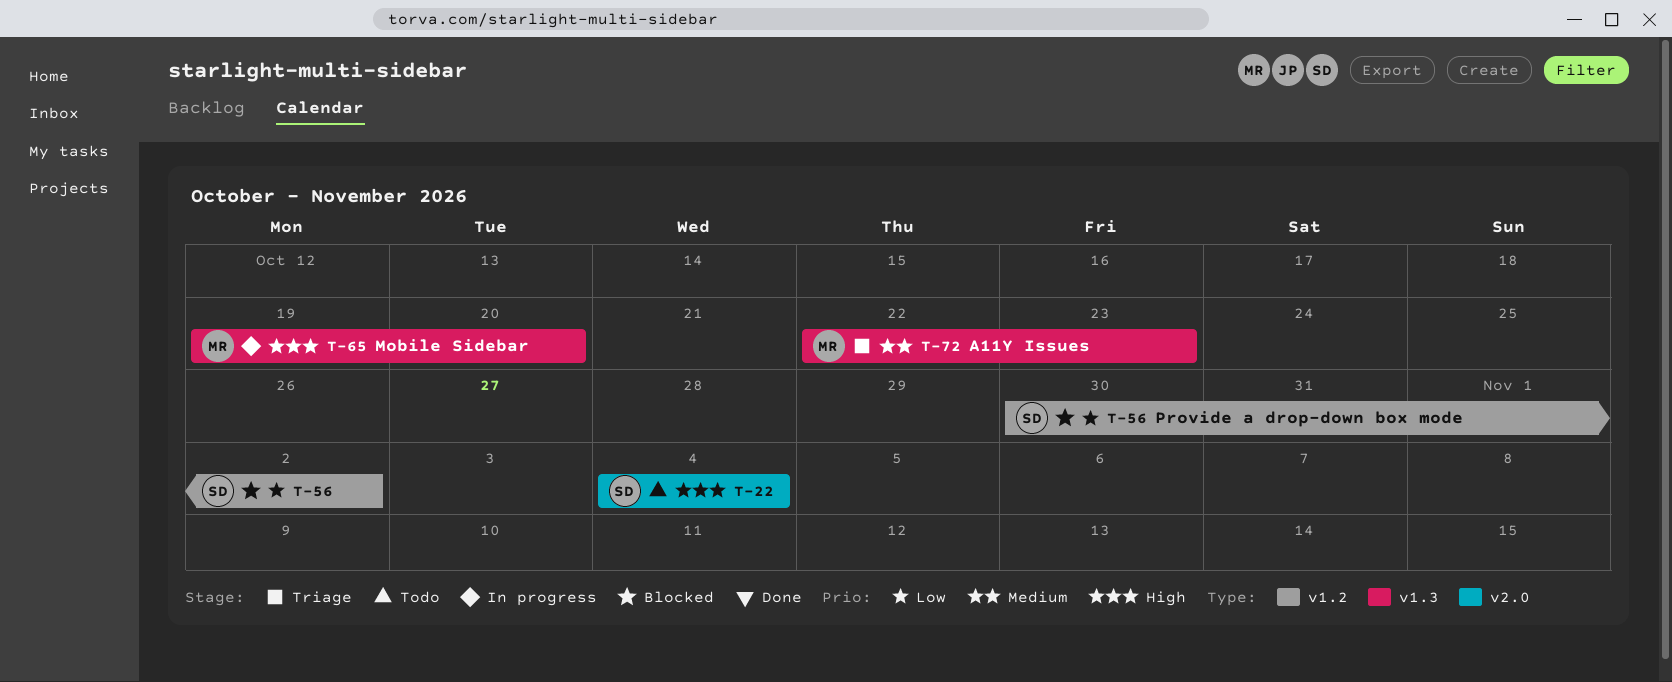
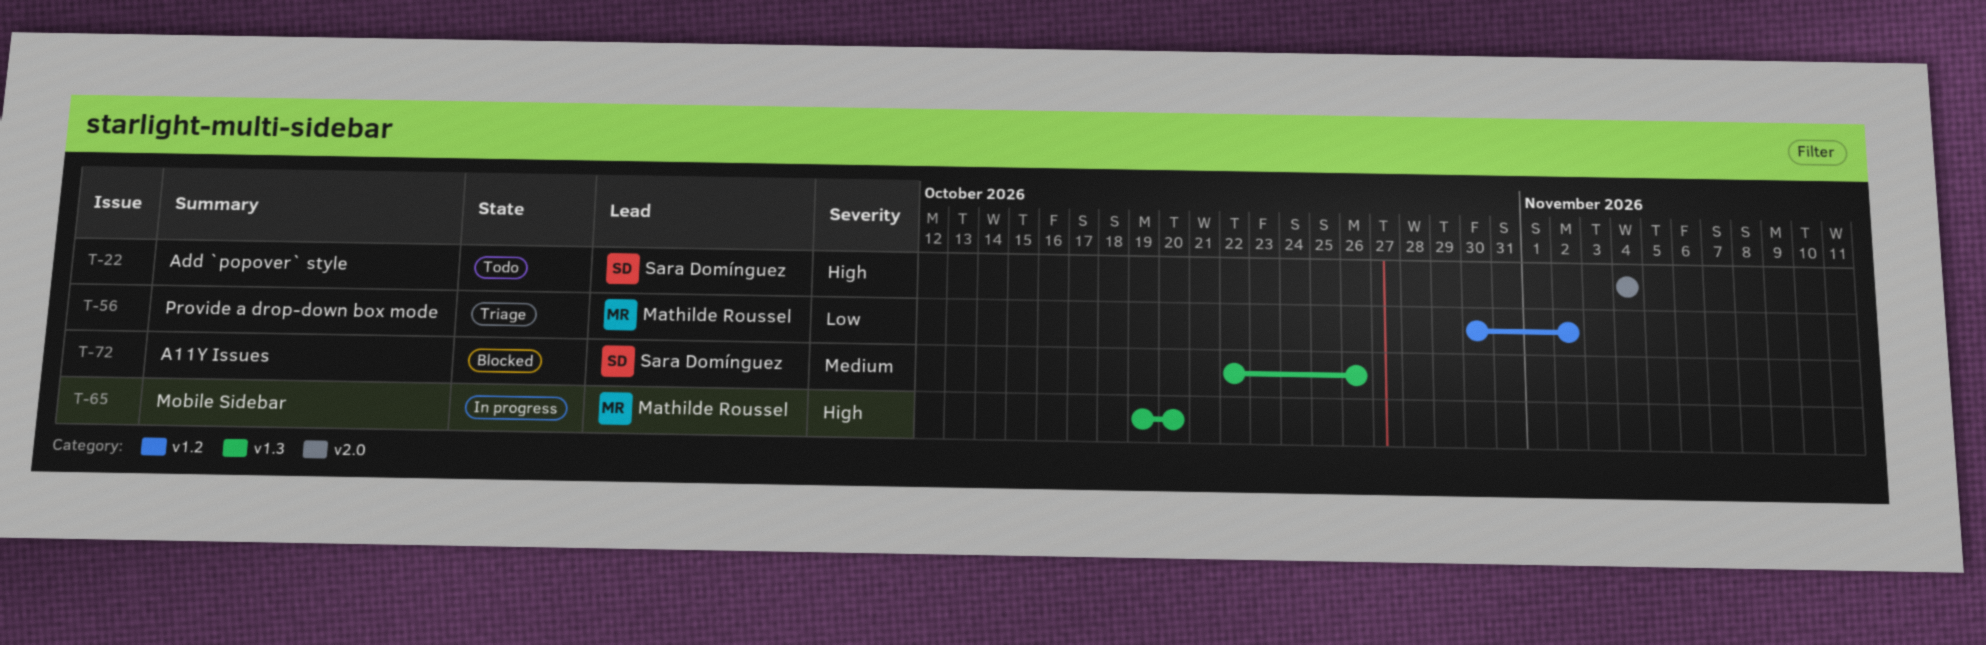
T-56, status: Blocked -> Triage
T-56, owner: Sara Domínguez -> Mathilde Roussel
T-72, status: Triage -> Blocked
T-72, owner: Mathilde Roussel -> Sara Domínguez
T-72, due: Oct 23 -> Oct 26

